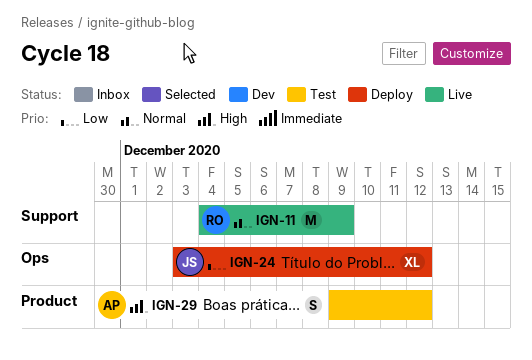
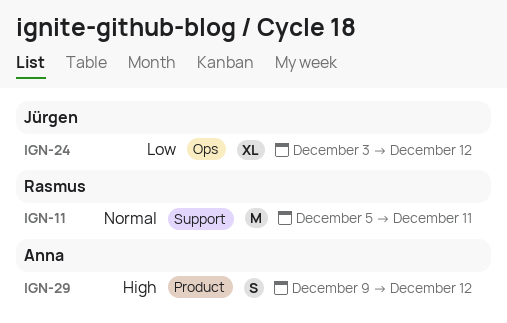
IGN-11, start: Dec 4 -> Dec 5
IGN-11, due: Dec 9 -> Dec 11

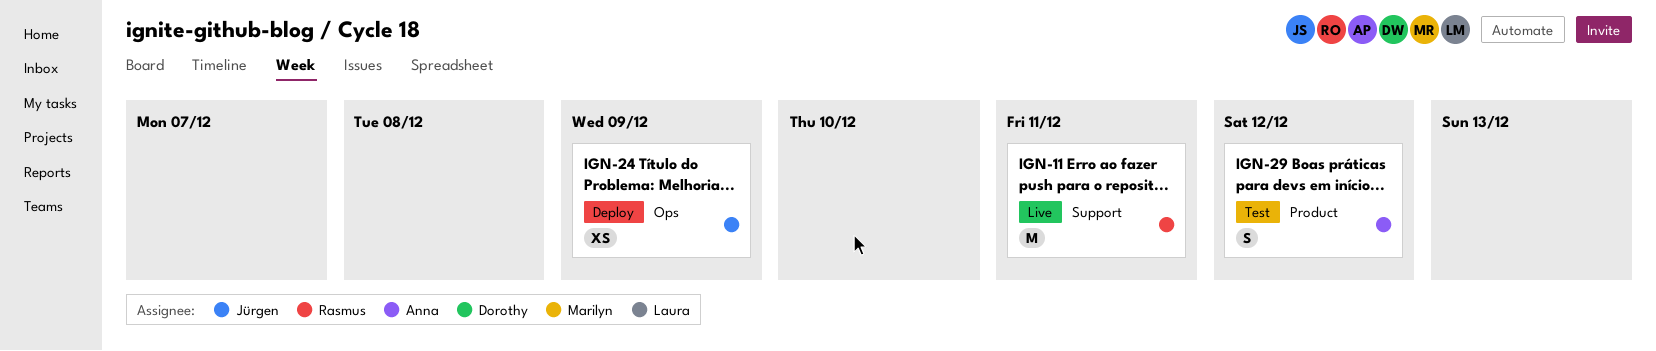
IGN-24, estimate: XL -> XS
IGN-24, due: Dec 12 -> Dec 9

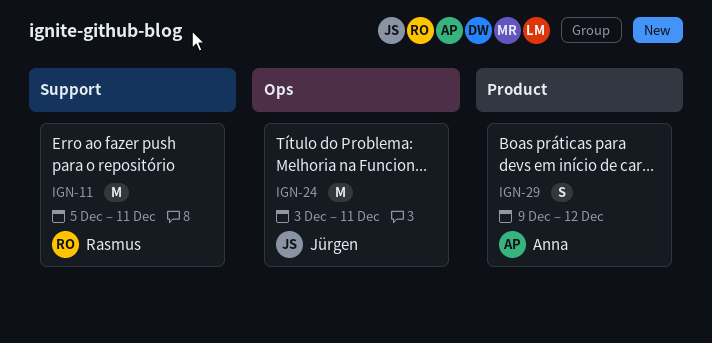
IGN-24, estimate: XS -> M
IGN-24, due: Dec 9 -> Dec 11

